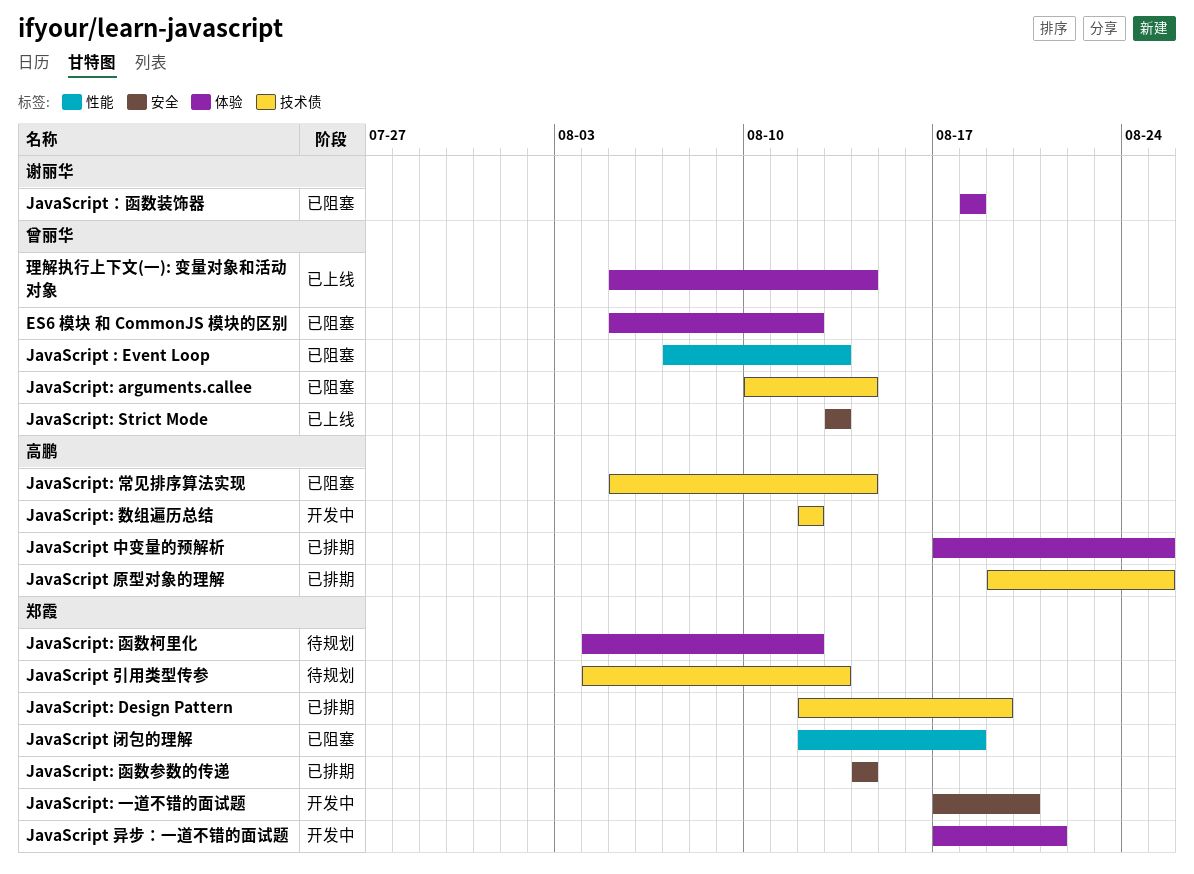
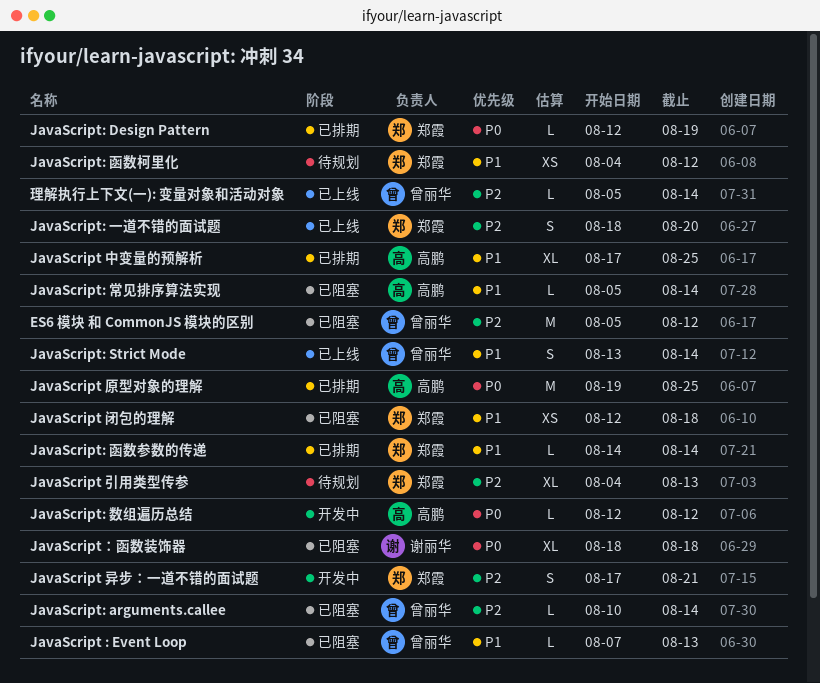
JavaScript: Strict Mode, due: Aug 13 -> Aug 14
JavaScript: 一道不错的面试题, status: 开发中 -> 已上线
JavaScript: 一道不错的面试题, start: Aug 17 -> Aug 18

